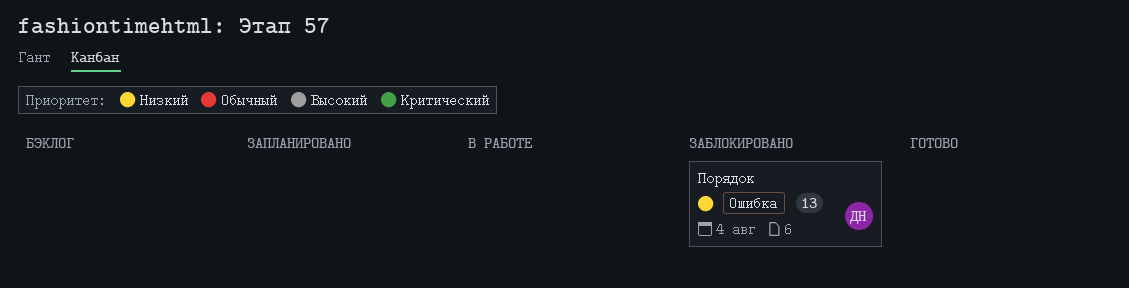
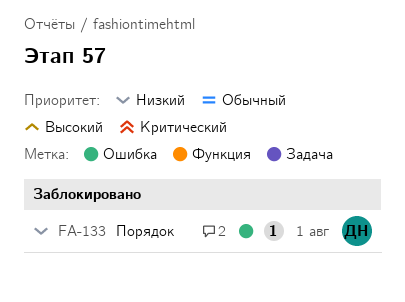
Порядок, estimate: 13 -> 1
Порядок, due: Aug 4 -> Aug 1

